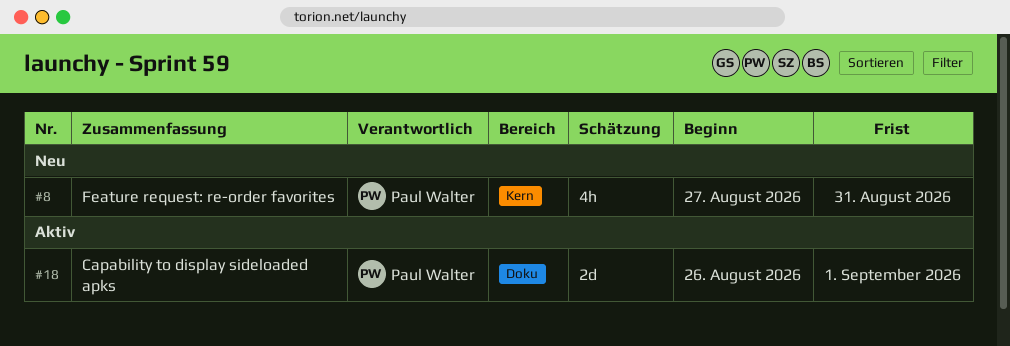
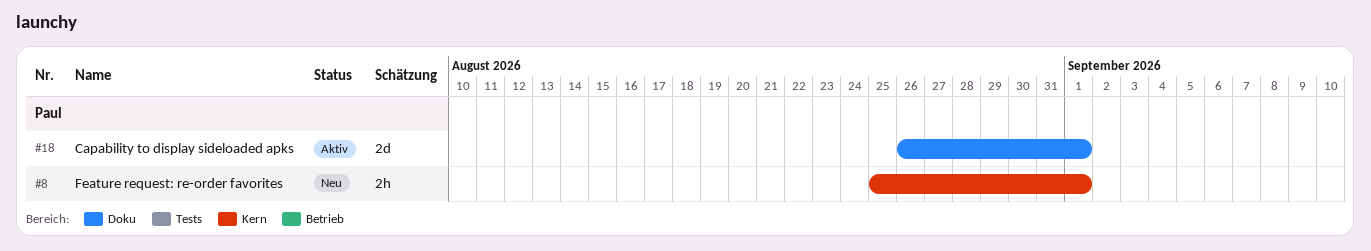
#8, estimate: 4h -> 2h
#8, start: Aug 27 -> Aug 25
#8, due: Aug 31 -> Sep 1

